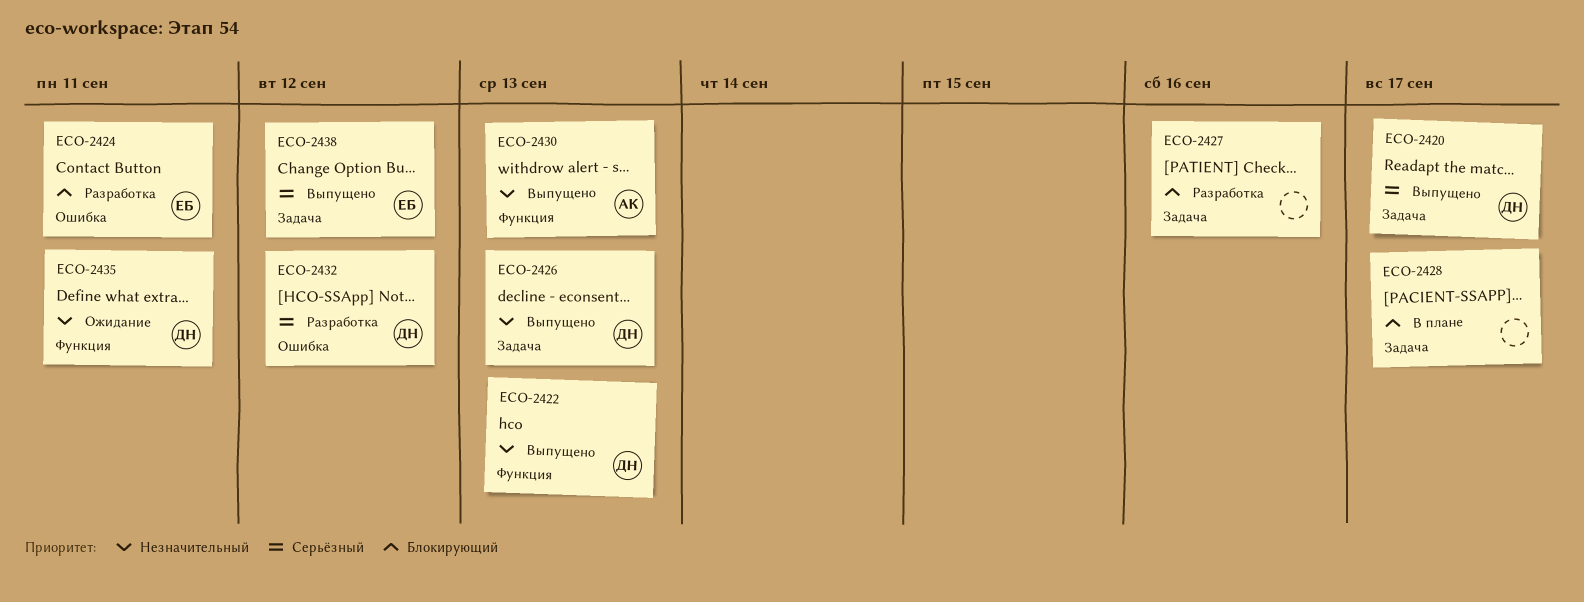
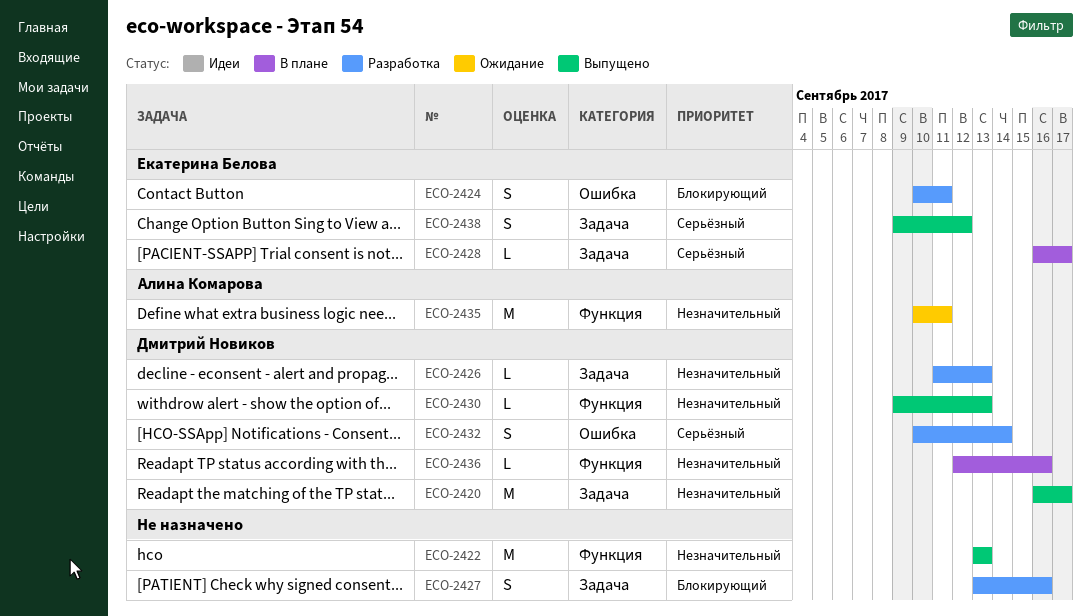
ECO-2420, priority: Серьёзный -> Незначительный
ECO-2422, owner: Дмитрий Новиков -> none
ECO-2426, status: Выпущено -> Разработка
ECO-2428, owner: none -> Екатерина Белова
ECO-2428, priority: Блокирующий -> Серьёзный
ECO-2430, owner: Алина Комарова -> Дмитрий Новиков
ECO-2432, due: Sep 12 -> Sep 14
ECO-2435, owner: Дмитрий Новиков -> Алина Комарова
ECO-2436: none -> present

